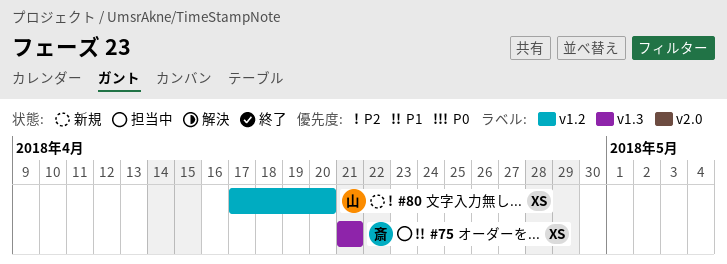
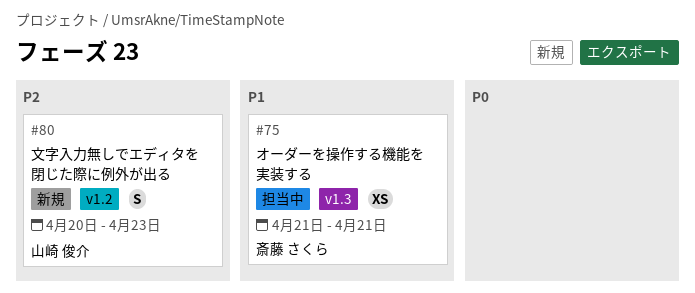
#80, estimate: XS -> S
#80, start: Apr 17 -> Apr 20
#80, due: Apr 20 -> Apr 23

